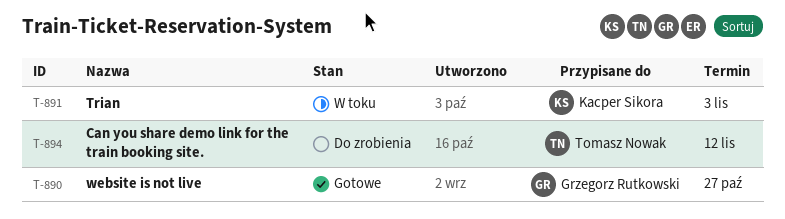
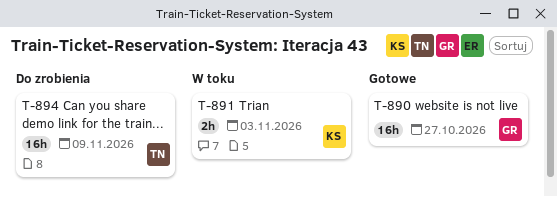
T-894, due: Nov 12 -> Nov 9

